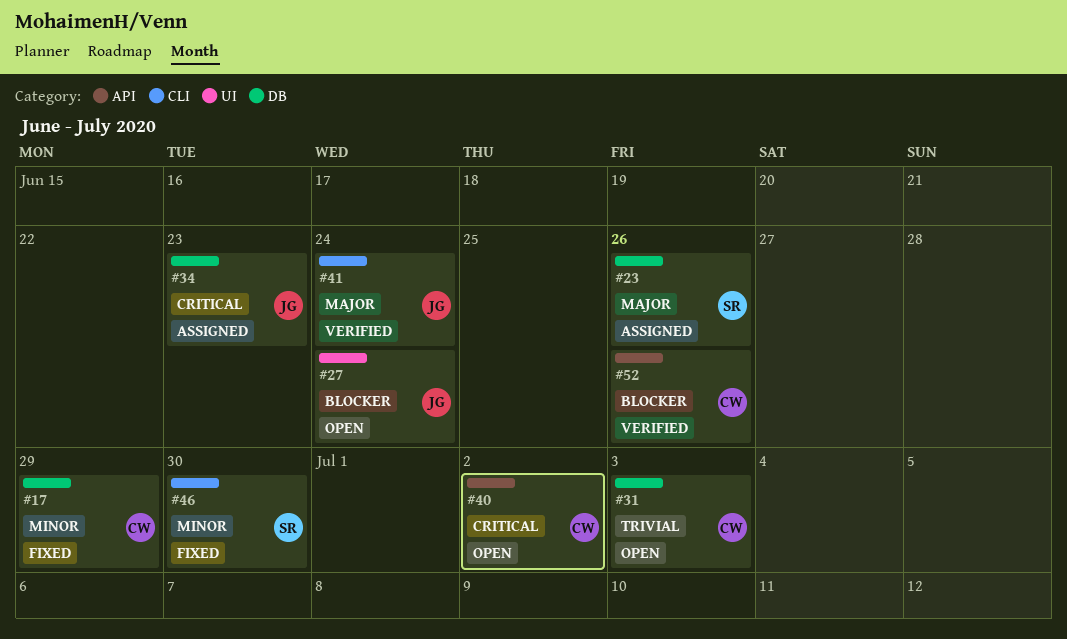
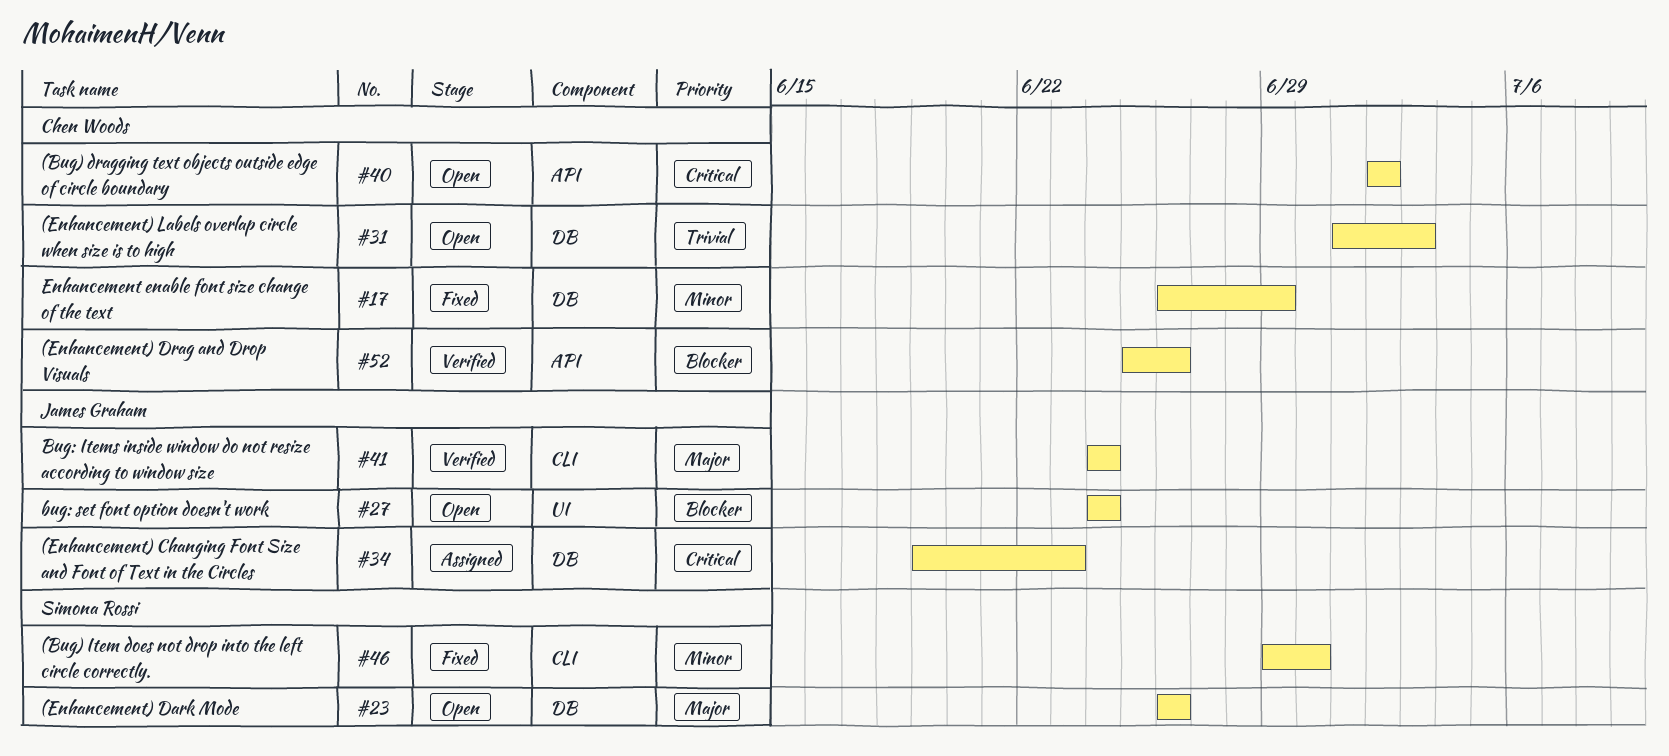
#23, status: Assigned -> Open

